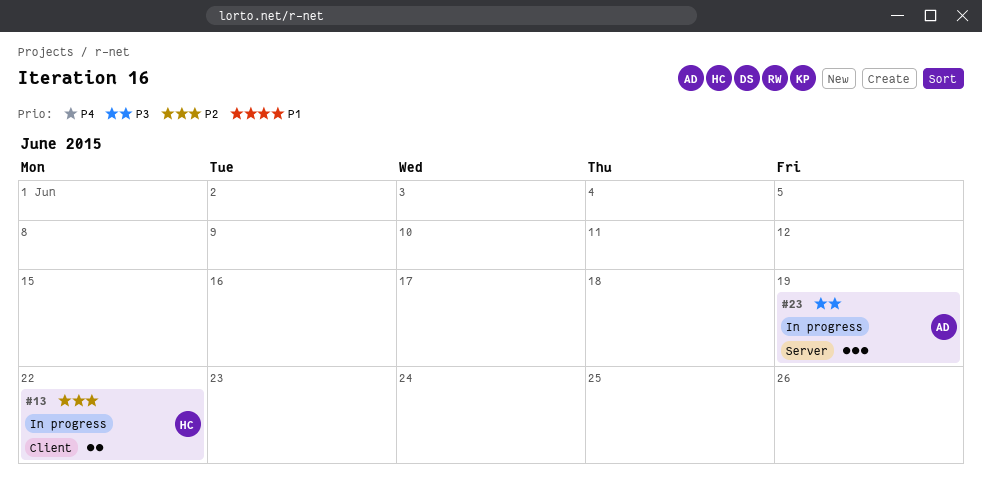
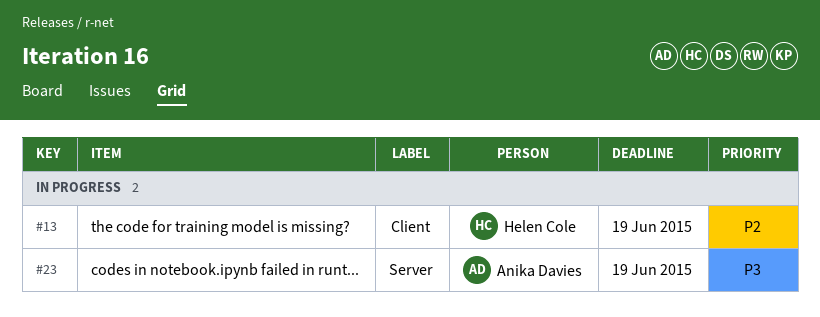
#13, due: Jun 22 -> Jun 19

